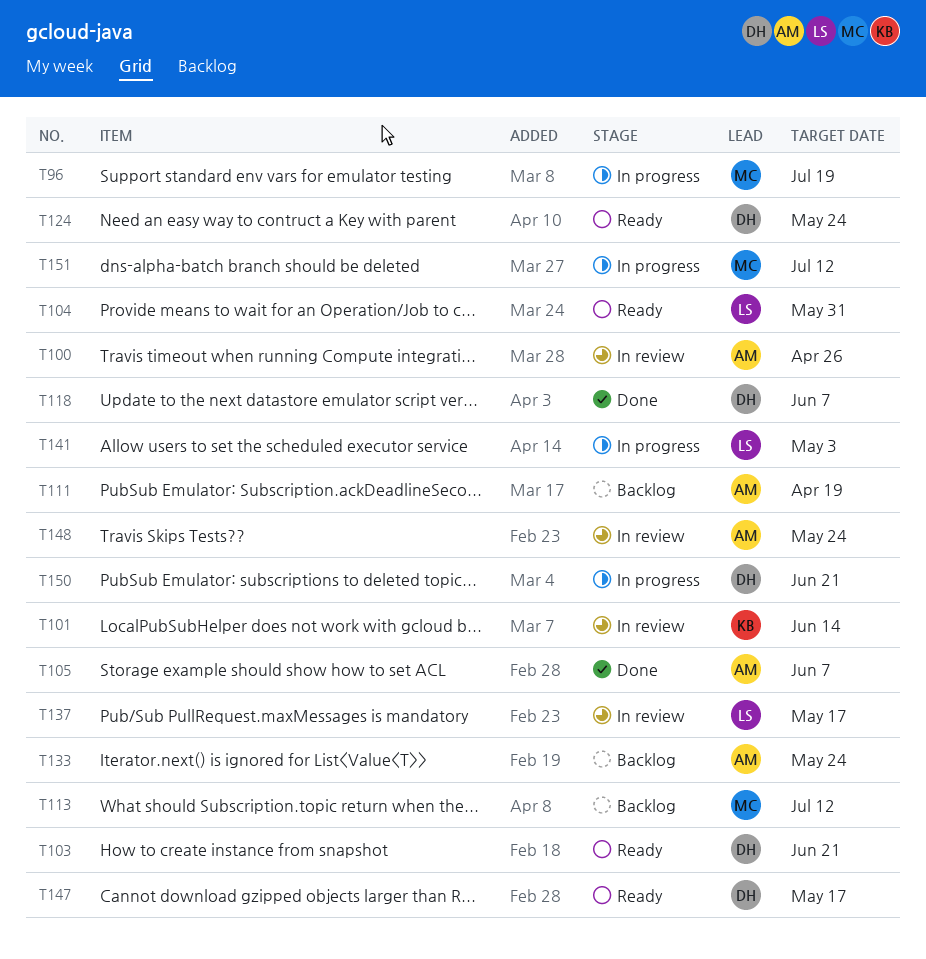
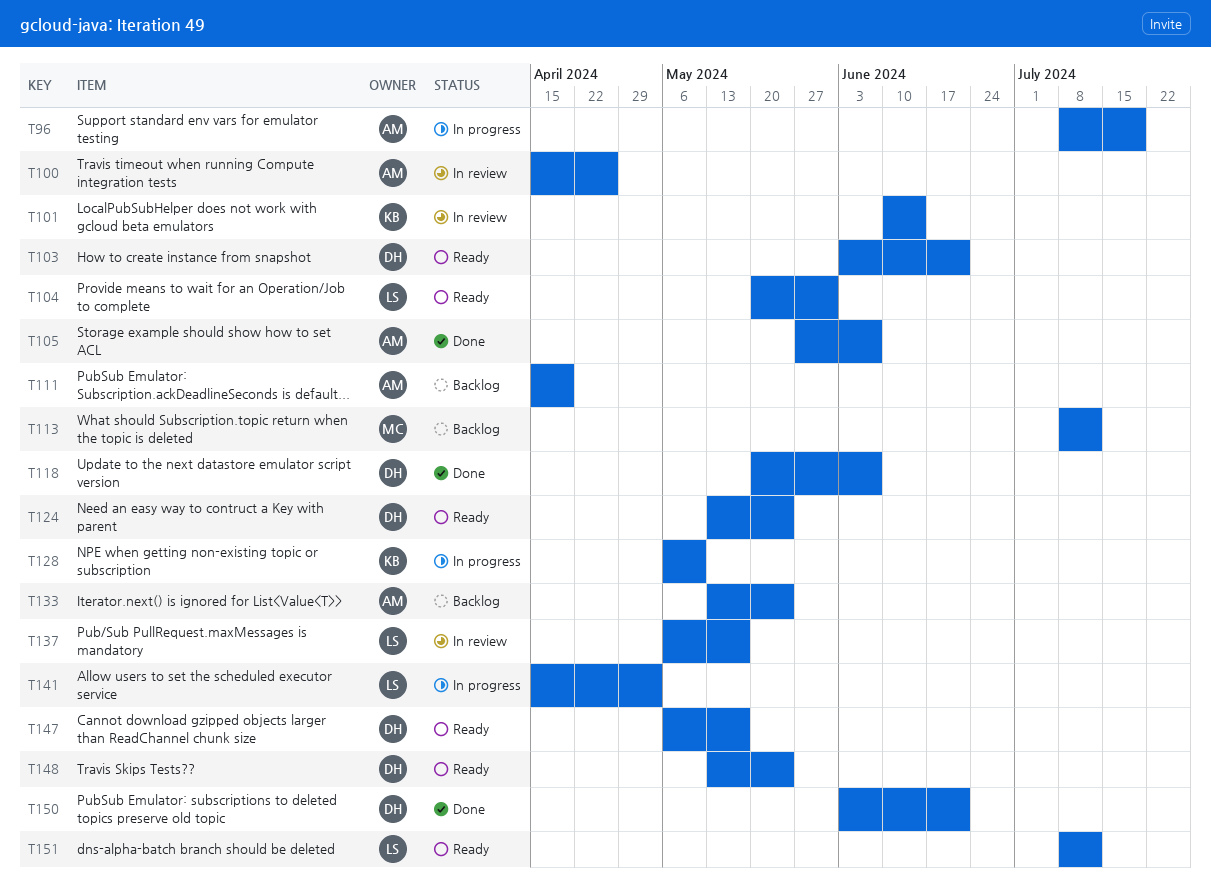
T96, owner: MC -> AM
T128: none -> present
T148, status: In review -> Ready
T148, owner: AM -> DH
T150, status: In progress -> Done
T151, status: In progress -> Ready
T151, owner: MC -> LS

